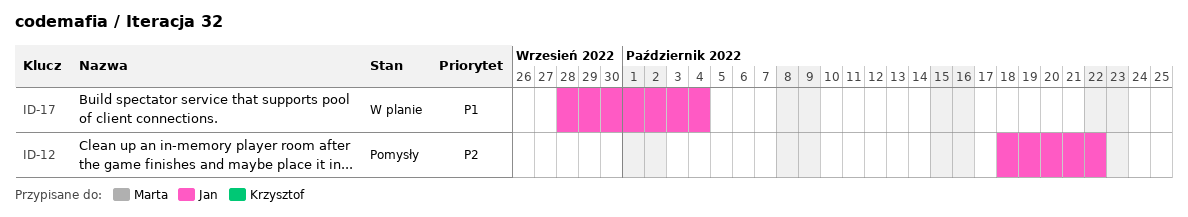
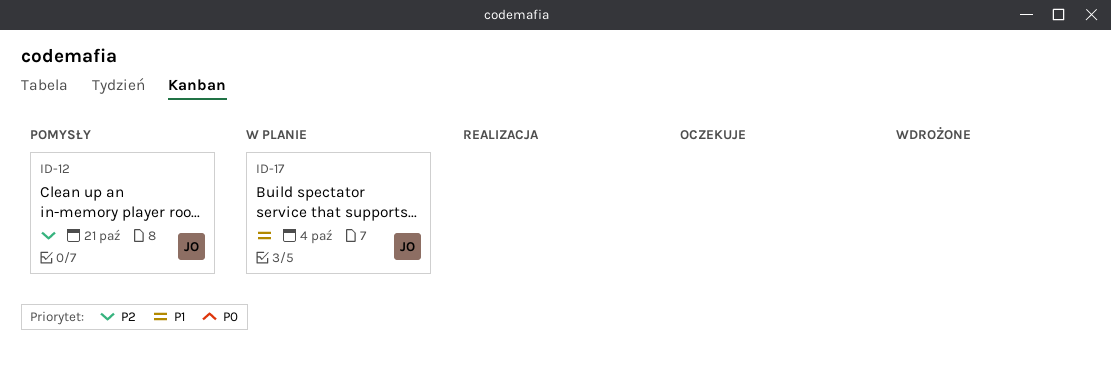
ID-12, due: Oct 22 -> Oct 21

